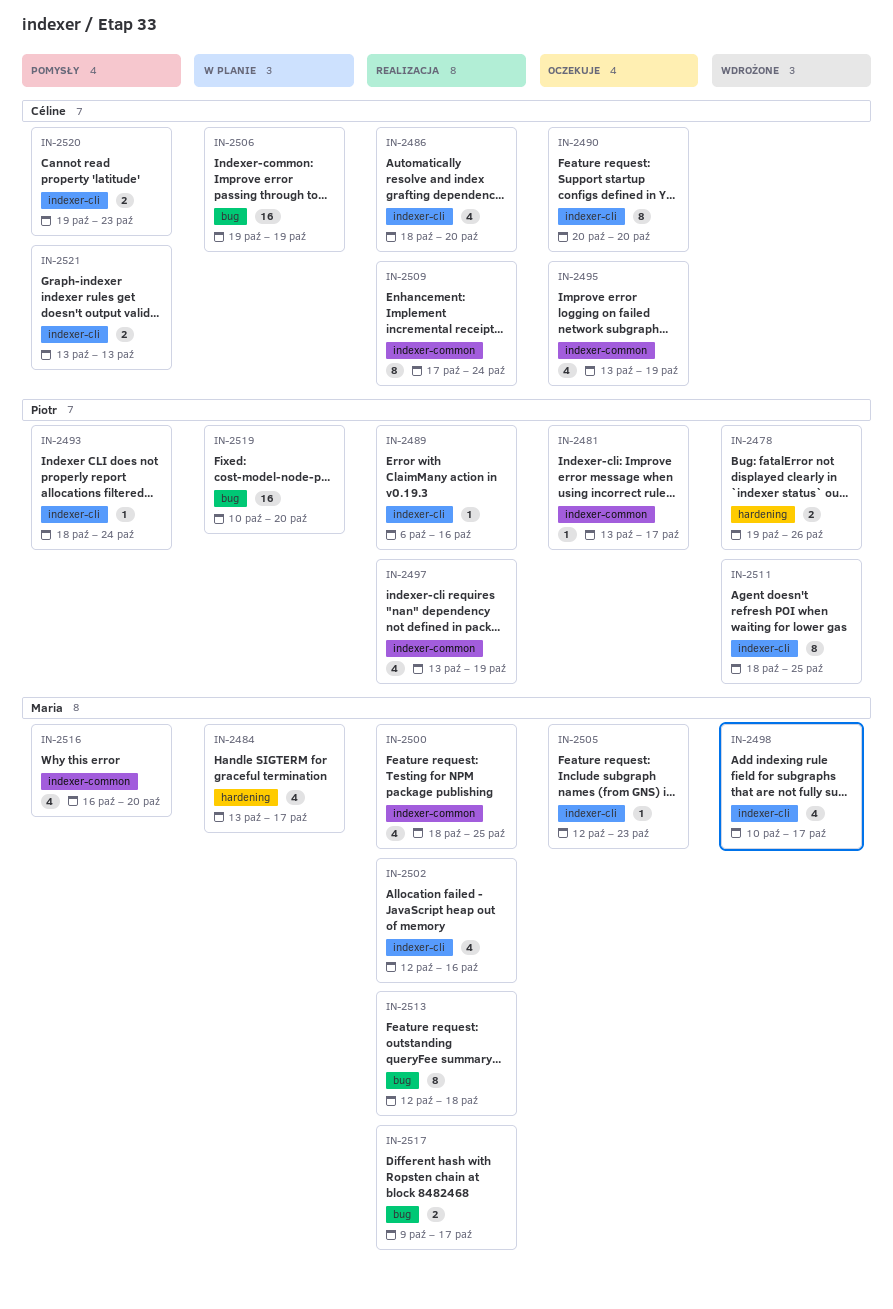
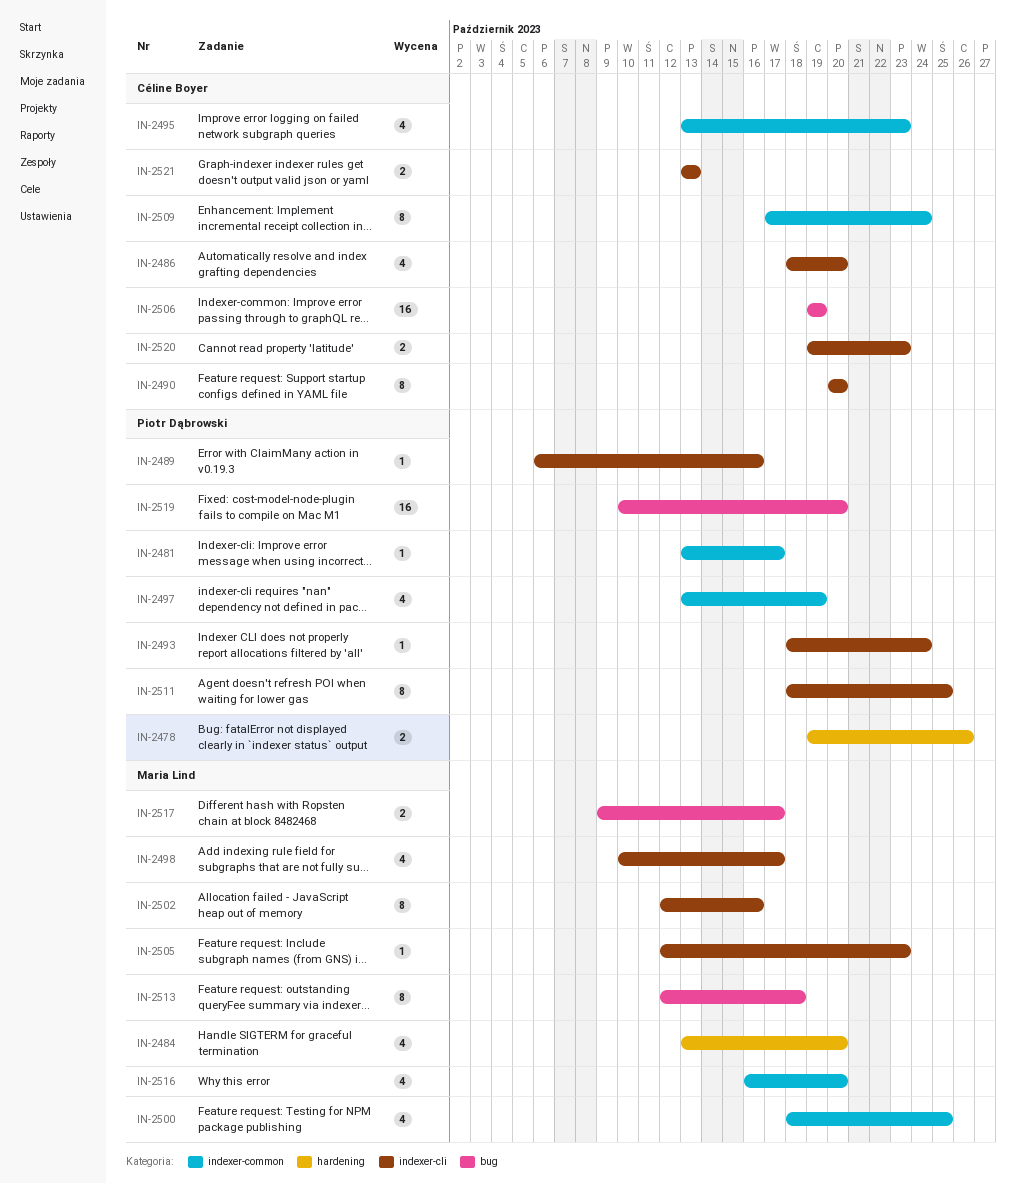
IN-2484, due: Oct 17 -> Oct 20
IN-2495, due: Oct 19 -> Oct 23
IN-2502, estimate: 4 -> 8

